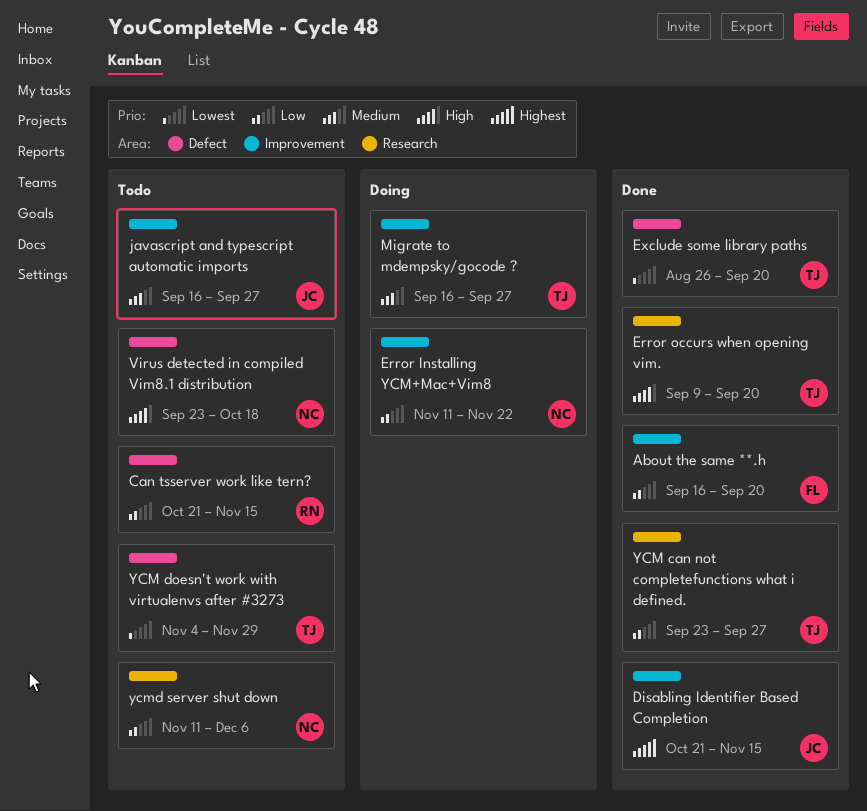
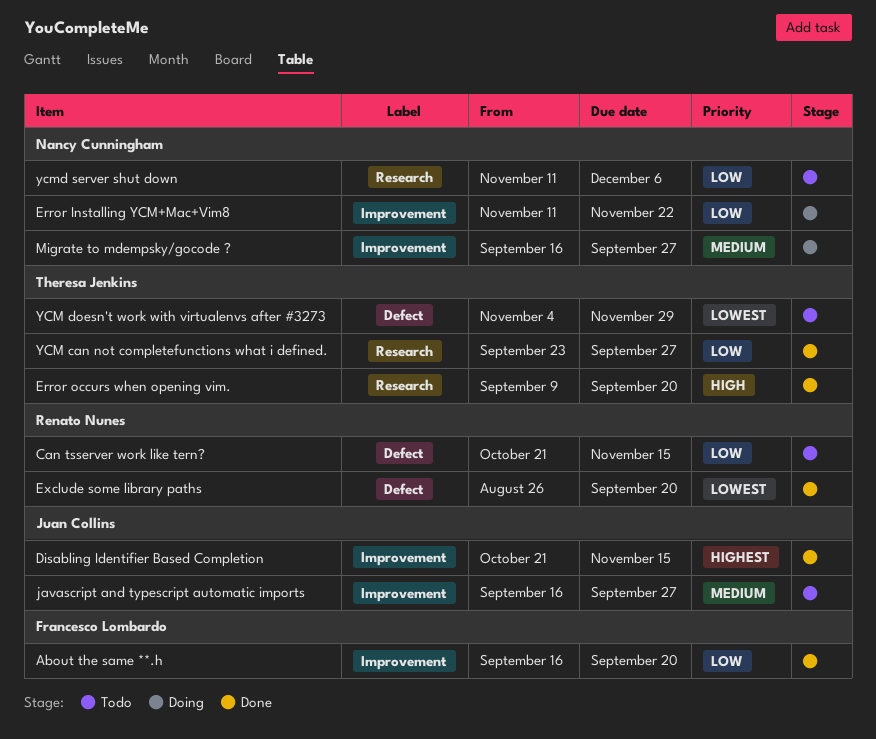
Exclude some library paths, owner: Theresa Jenkins -> Renato Nunes
Migrate to mdempsky/gocode ?, owner: Theresa Jenkins -> Nancy Cunningham
Virus detected in compiled Vim8.1 distribution: present -> none

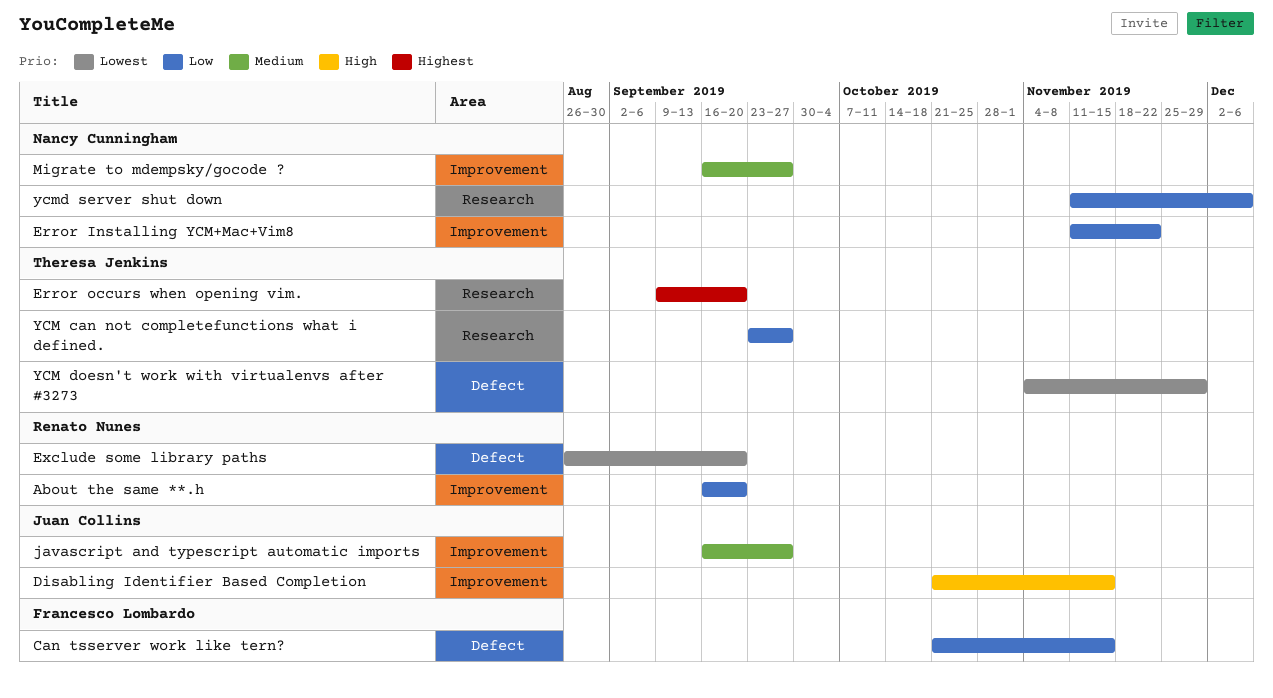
About the same **.h, owner: Francesco Lombardo -> Renato Nunes
Can tsserver work like tern?, owner: Renato Nunes -> Francesco Lombardo
Disabling Identifier Based Completion, priority: Highest -> High
Error occurs when opening vim., priority: High -> Highest

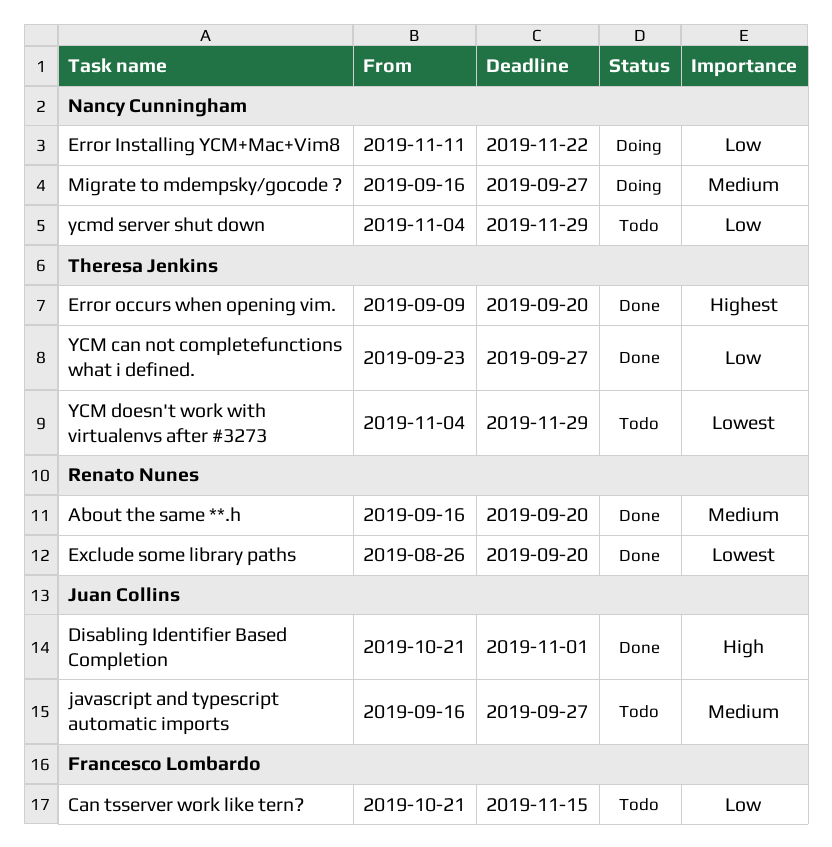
About the same **.h, priority: Low -> Medium
Disabling Identifier Based Completion, due: Nov 15 -> Nov 1
ycmd server shut down, start: Nov 11 -> Nov 4
ycmd server shut down, due: Dec 6 -> Nov 29

